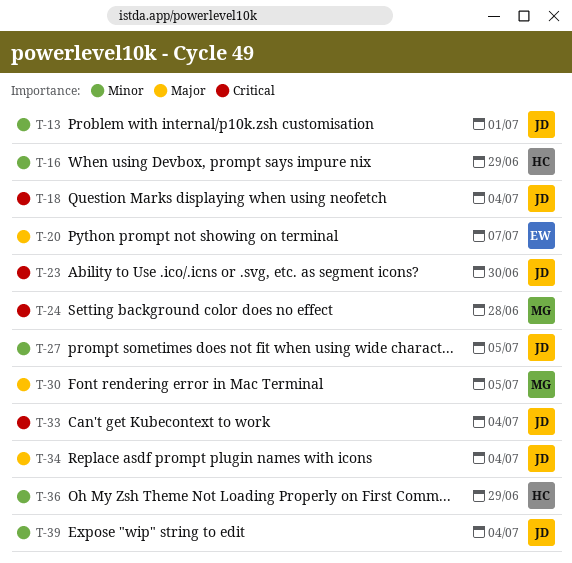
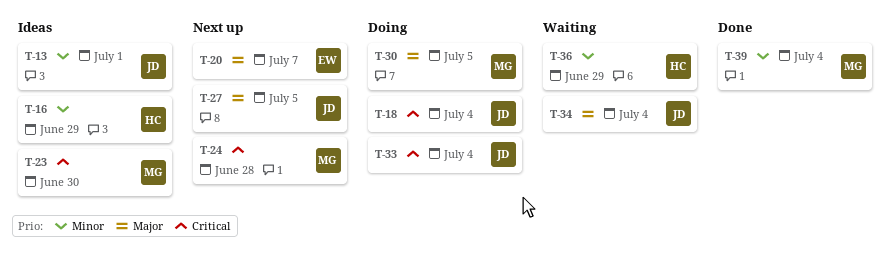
T-23, owner: JD -> MG
T-27, priority: Minor -> Major
T-39, owner: JD -> MG

